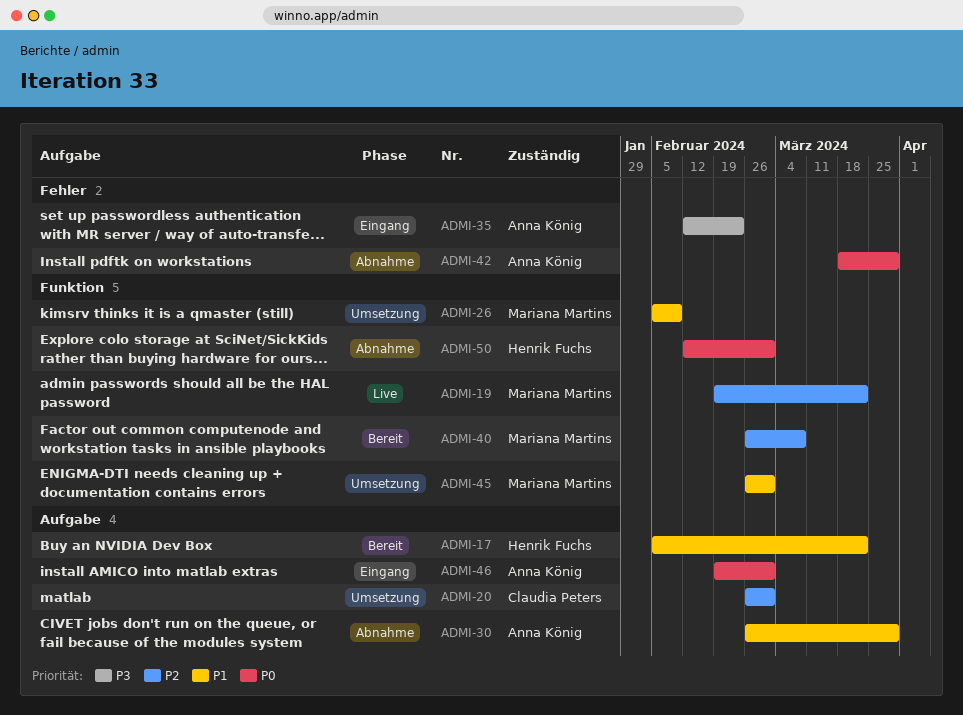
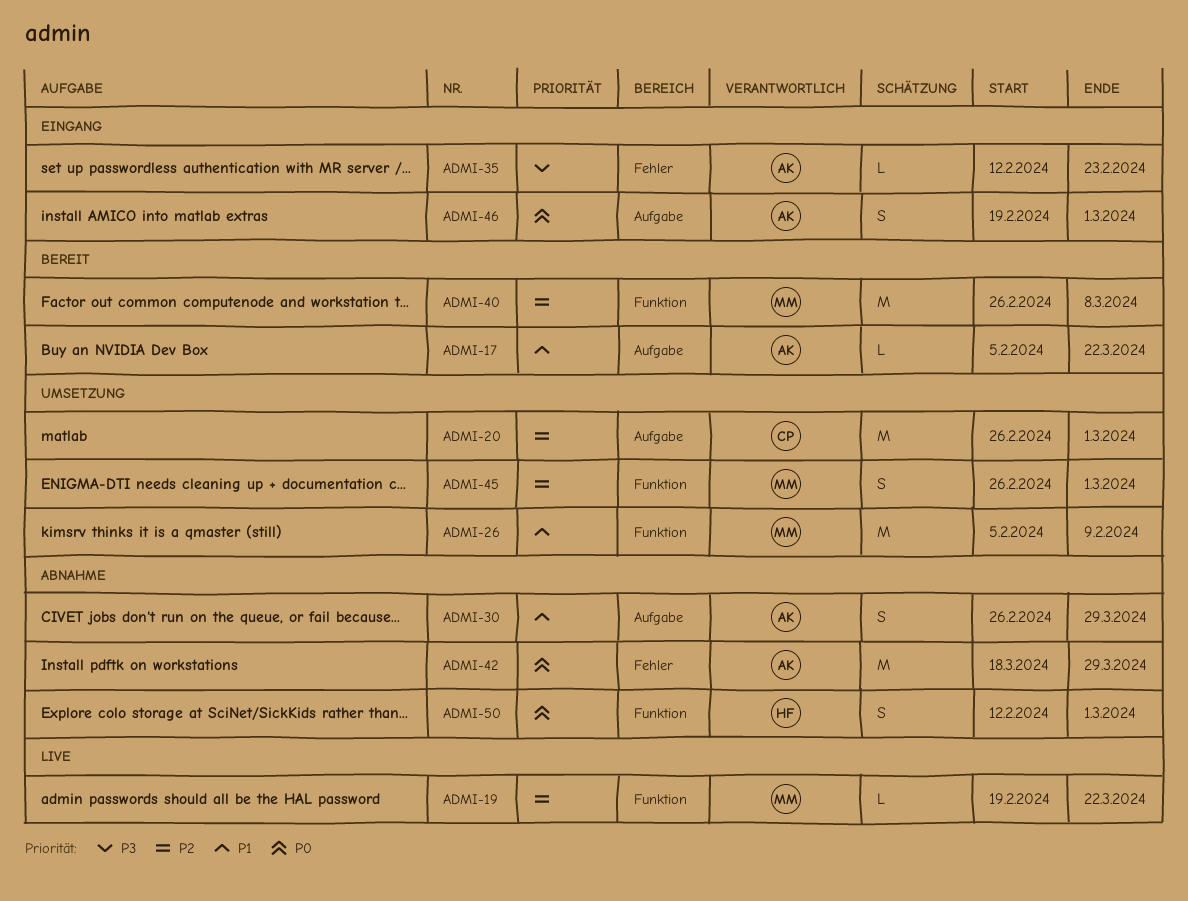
ADMI-17, owner: Henrik Fuchs -> Anna König
ADMI-45, priority: P1 -> P2

